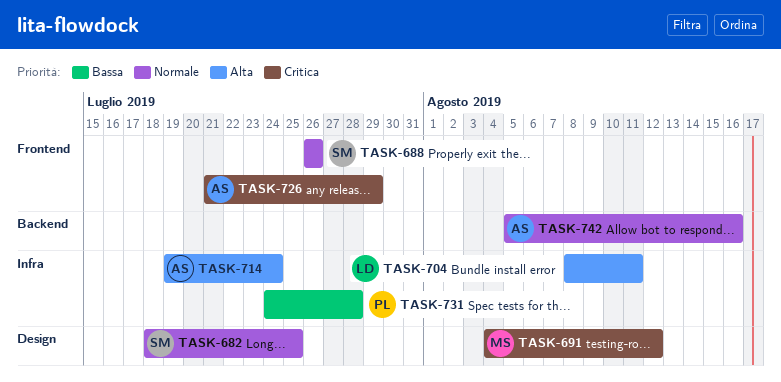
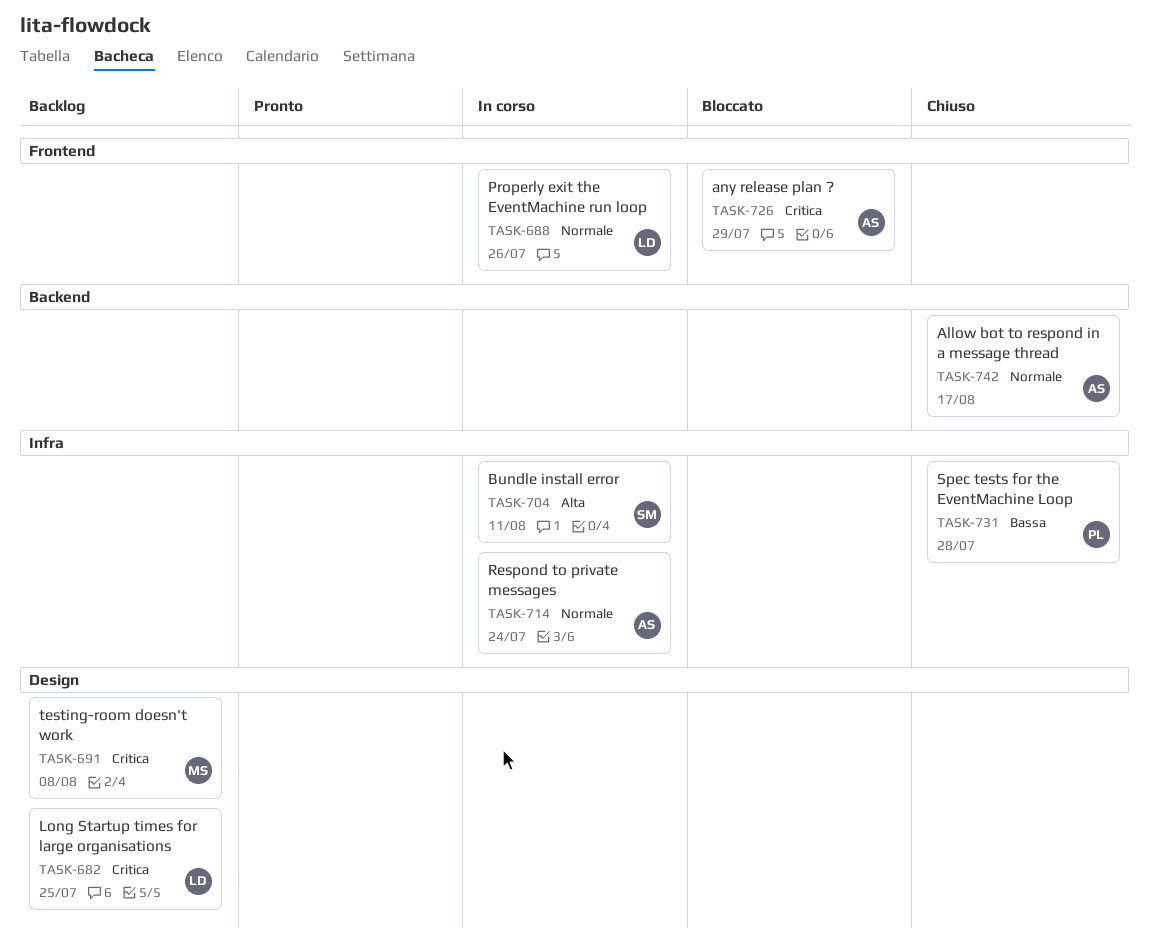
TASK-682, owner: SM -> LD
TASK-682, priority: Normale -> Critica
TASK-688, owner: SM -> LD
TASK-691, due: Aug 12 -> Aug 8
TASK-704, owner: LD -> SM
TASK-714, priority: Alta -> Normale
TASK-742, due: Aug 16 -> Aug 17

